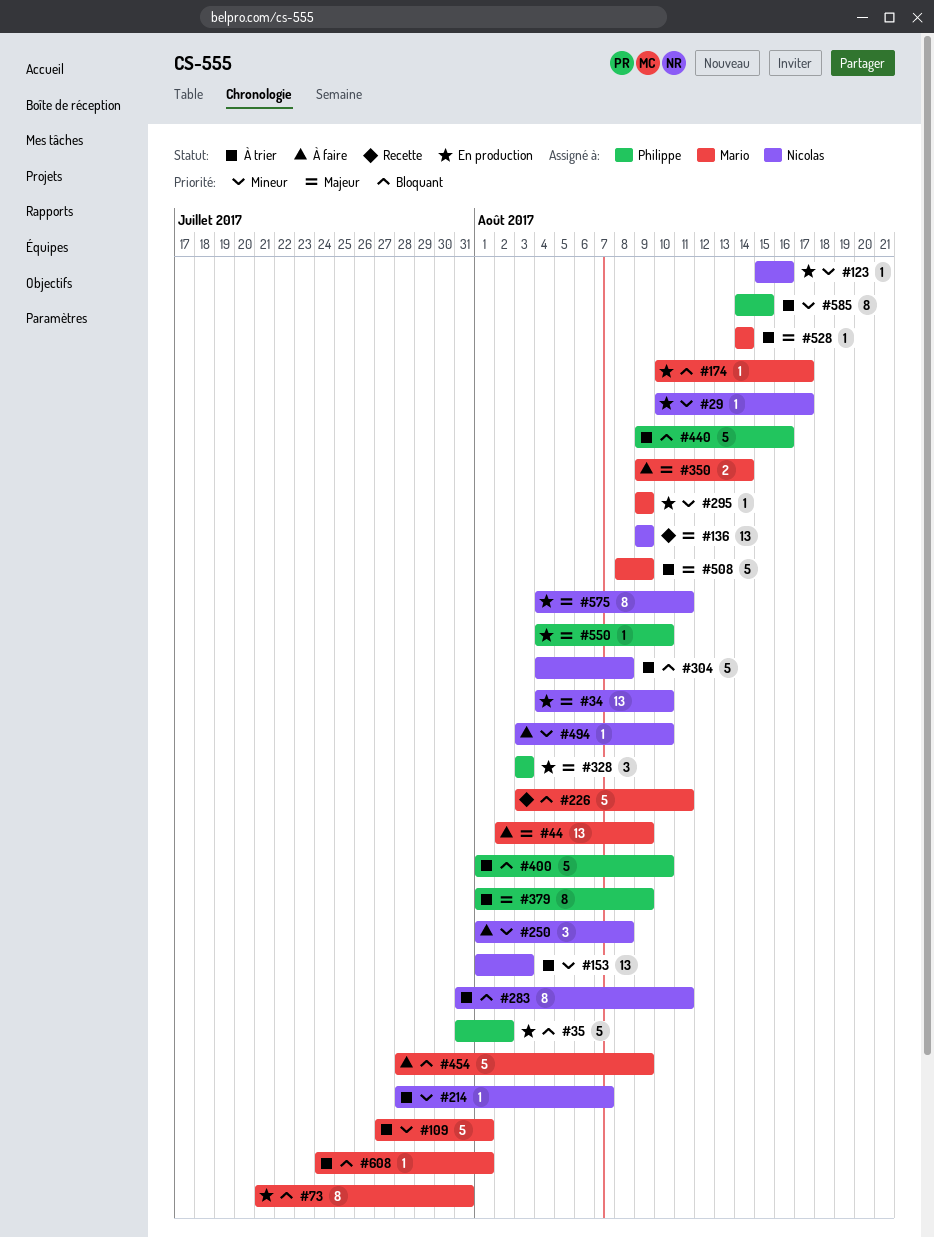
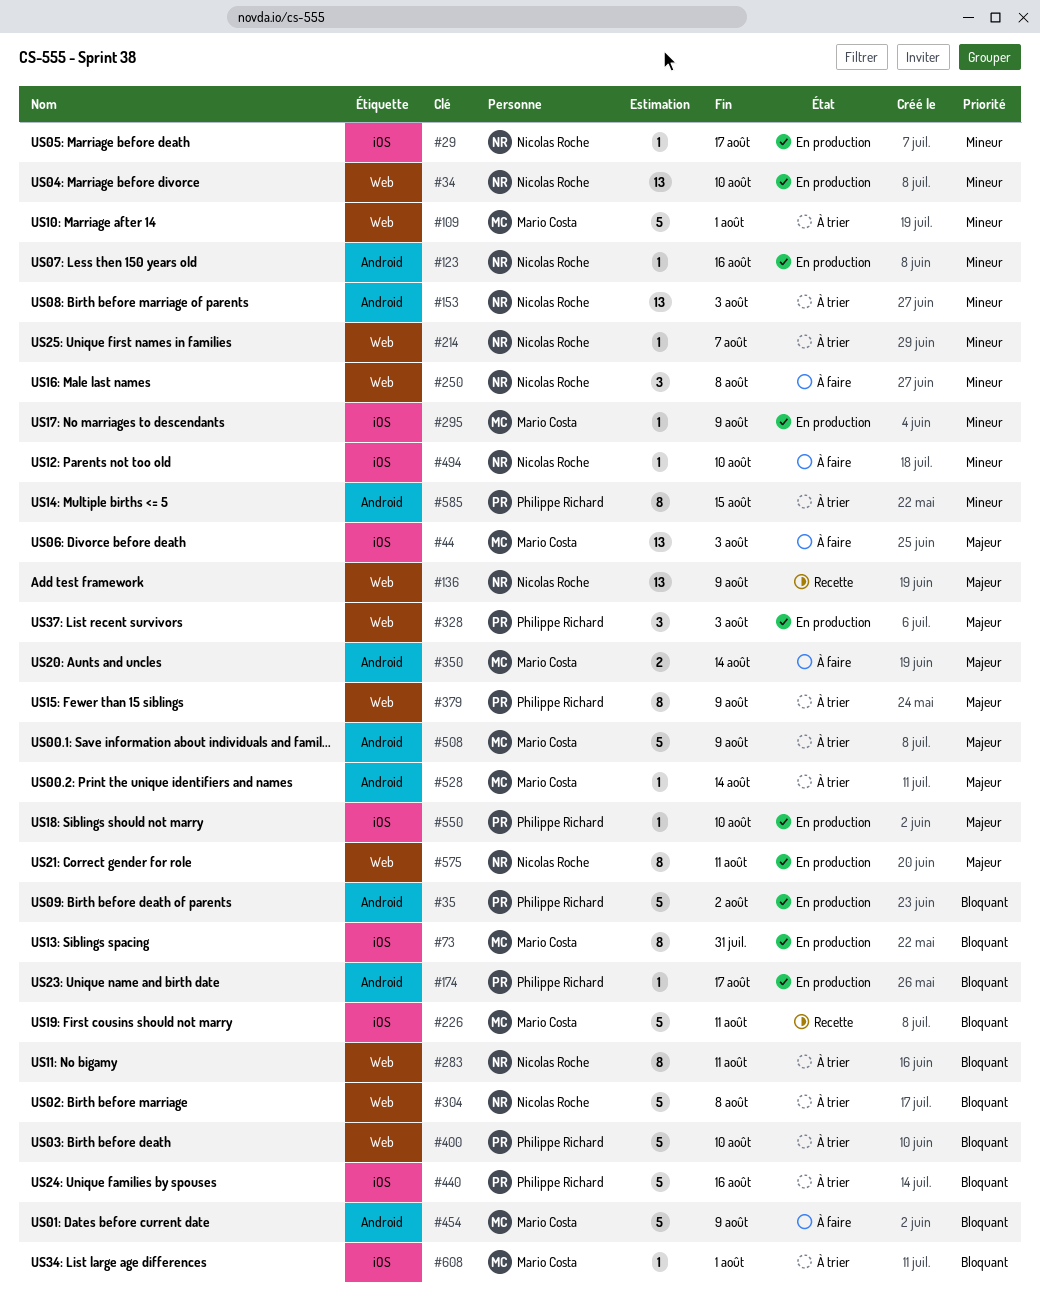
#34, priority: Majeur -> Mineur
#44, due: Aug 9 -> Aug 3
#174, owner: Mario Costa -> Philippe Richard

